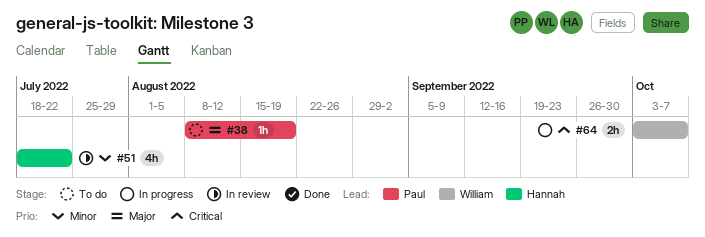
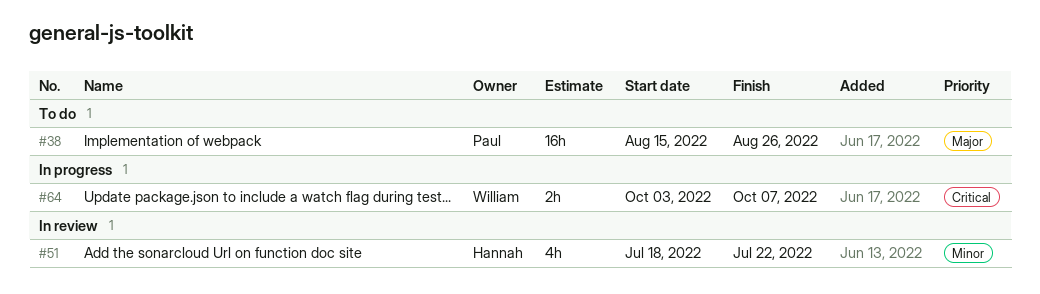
#38, estimate: 1h -> 16h
#38, start: Aug 8 -> Aug 15
#38, due: Aug 19 -> Aug 26

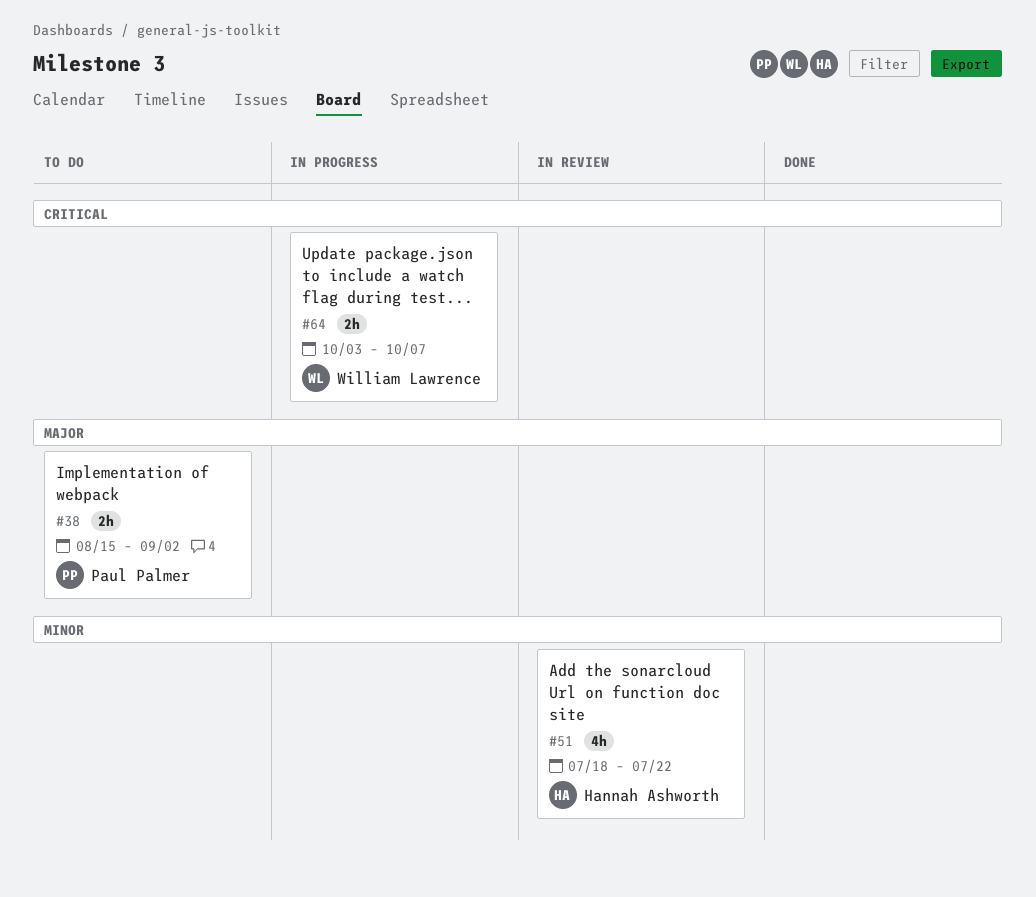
#38, estimate: 16h -> 2h
#38, due: Aug 26 -> Sep 2

